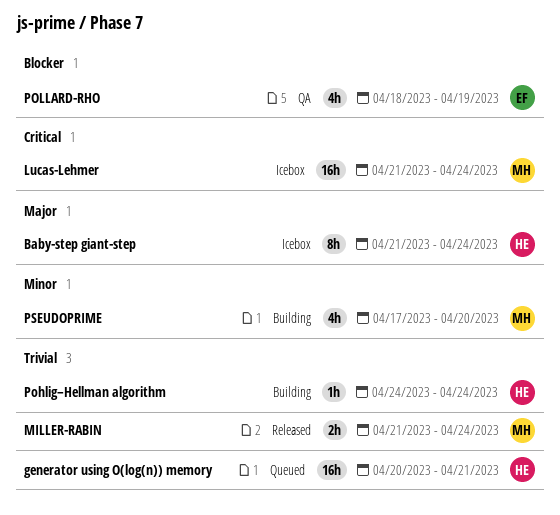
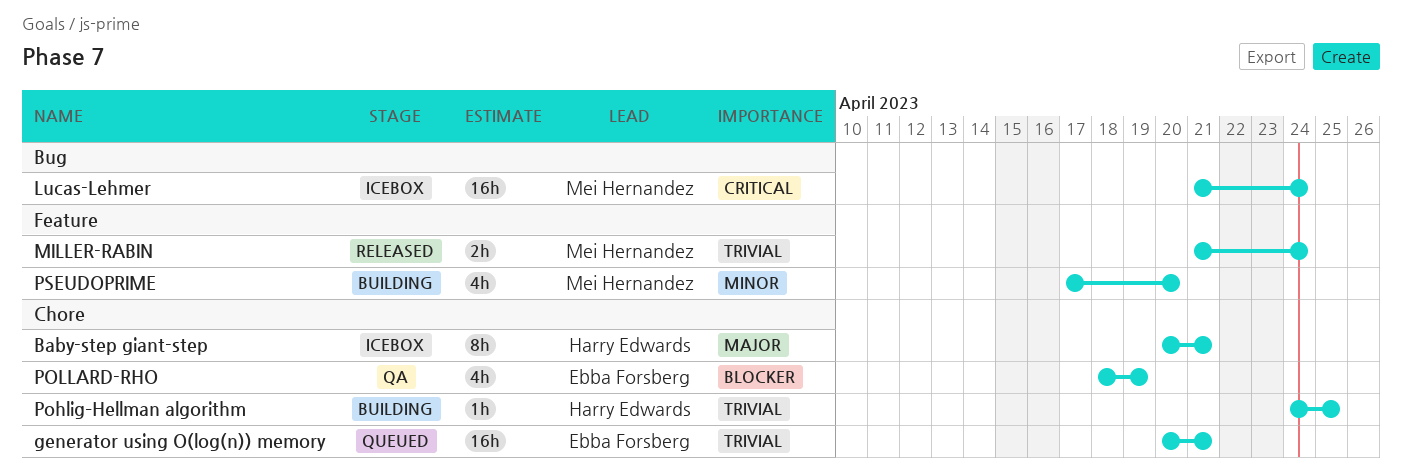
Baby-step giant-step, start: Apr 21 -> Apr 20
Baby-step giant-step, due: Apr 24 -> Apr 21
generator using O(log(n)) memory, owner: Harry Edwards -> Ebba Forsberg
Pohlig–Hellman algorithm, due: Apr 24 -> Apr 25

